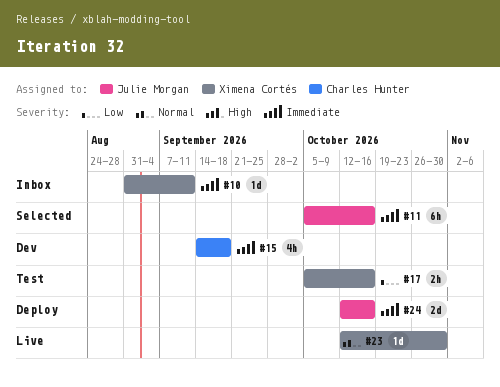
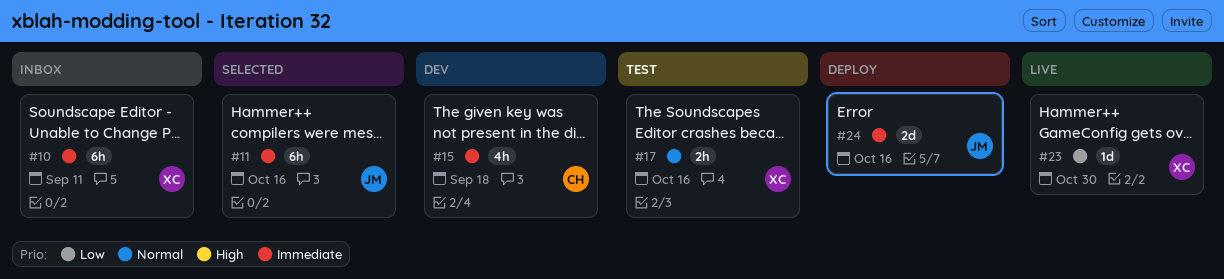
#10, estimate: 1d -> 6h
#17, priority: Low -> Normal
#23, priority: Normal -> Low

